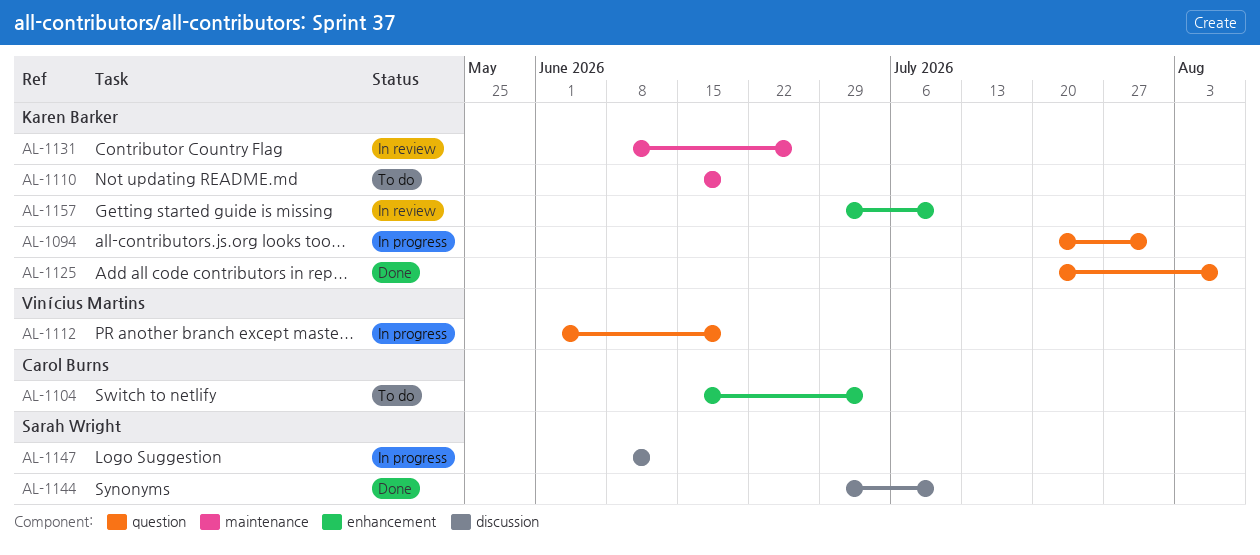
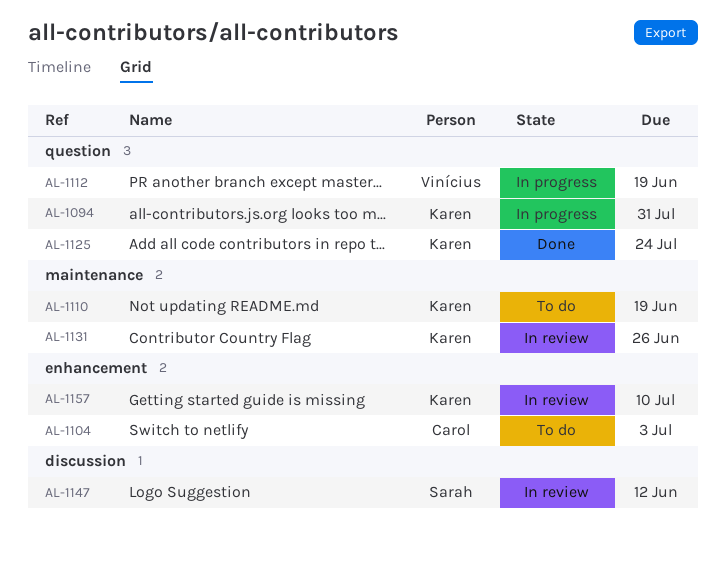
AL-1125, due: Aug 7 -> Jul 24
AL-1144: present -> none
AL-1147, status: In progress -> In review

